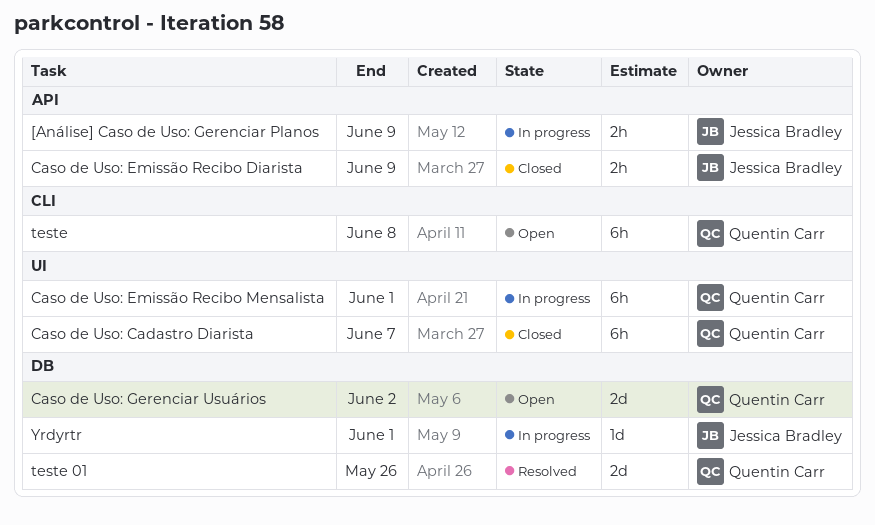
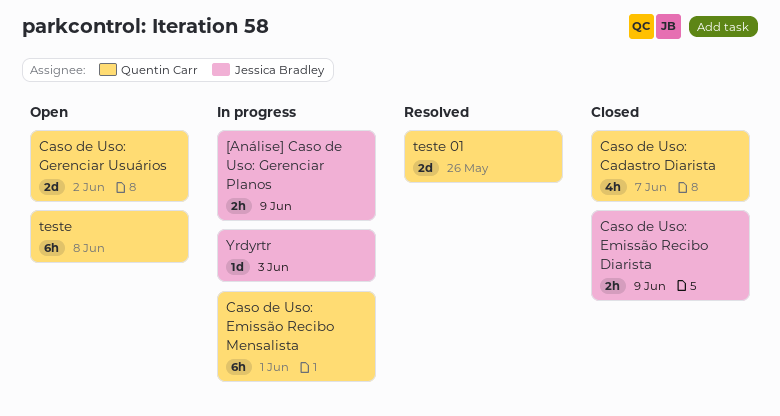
Caso de Uso: Cadastro Diarista, estimate: 6h -> 4h
Yrdyrtr, due: Jun 1 -> Jun 3

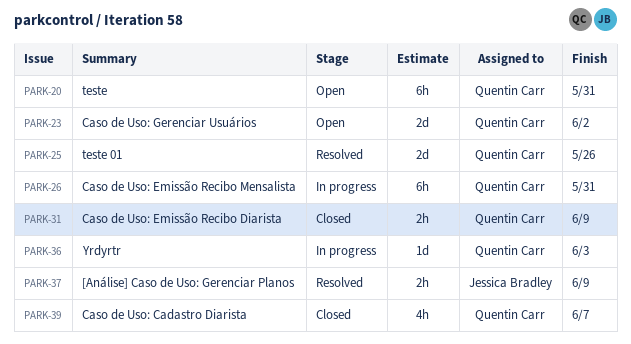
[Análise] Caso de Uso: Gerenciar Planos, status: In progress -> Resolved
Caso de Uso: Emissão Recibo Diarista, owner: Jessica Bradley -> Quentin Carr
Caso de Uso: Emissão Recibo Mensalista, due: Jun 1 -> May 31
teste, due: Jun 8 -> May 31
Yrdyrtr, owner: Jessica Bradley -> Quentin Carr

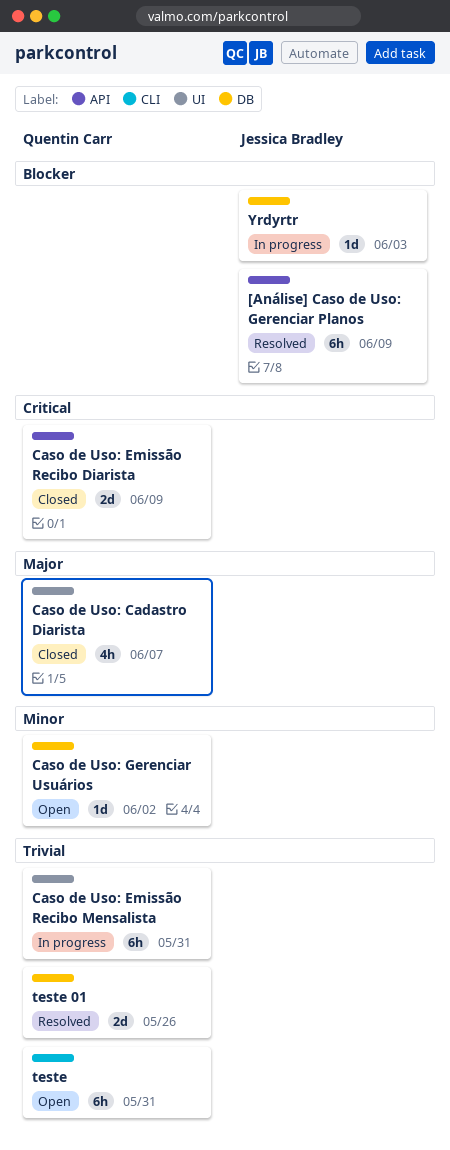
[Análise] Caso de Uso: Gerenciar Planos, estimate: 2h -> 6h
Caso de Uso: Emissão Recibo Diarista, estimate: 2h -> 2d
Caso de Uso: Gerenciar Usuários, estimate: 2d -> 1d
Yrdyrtr, owner: Quentin Carr -> Jessica Bradley

